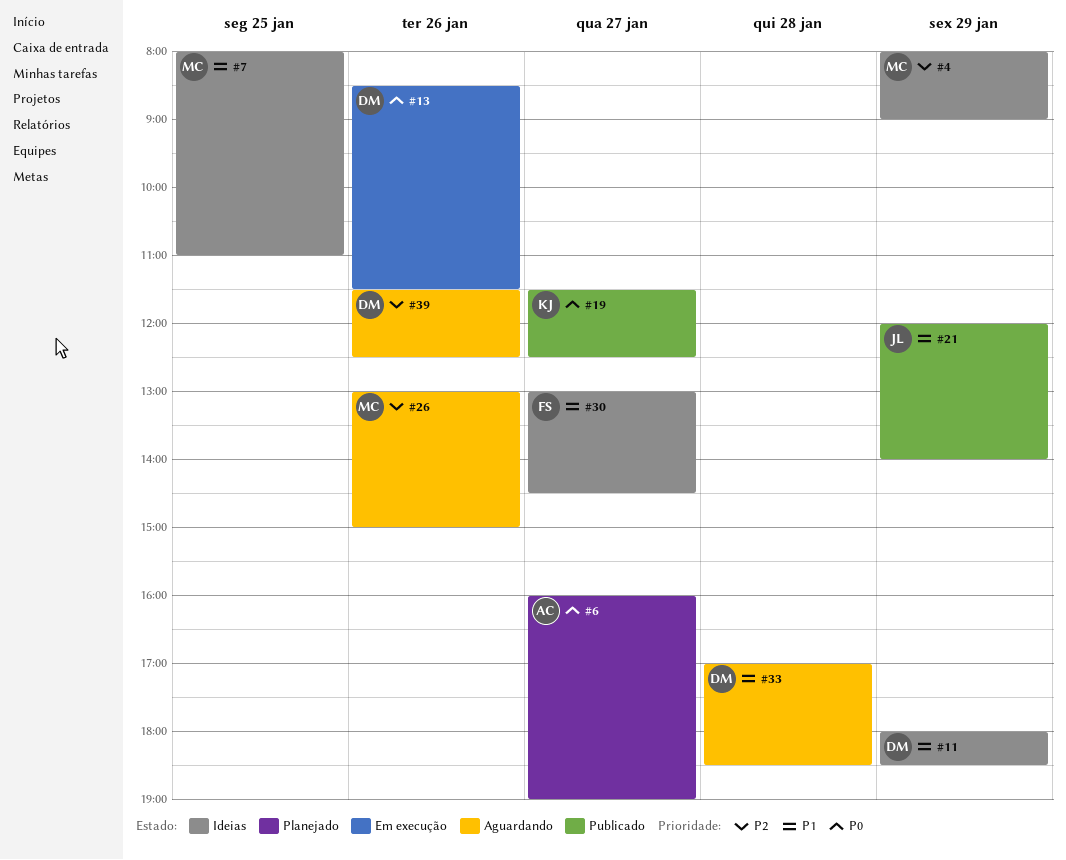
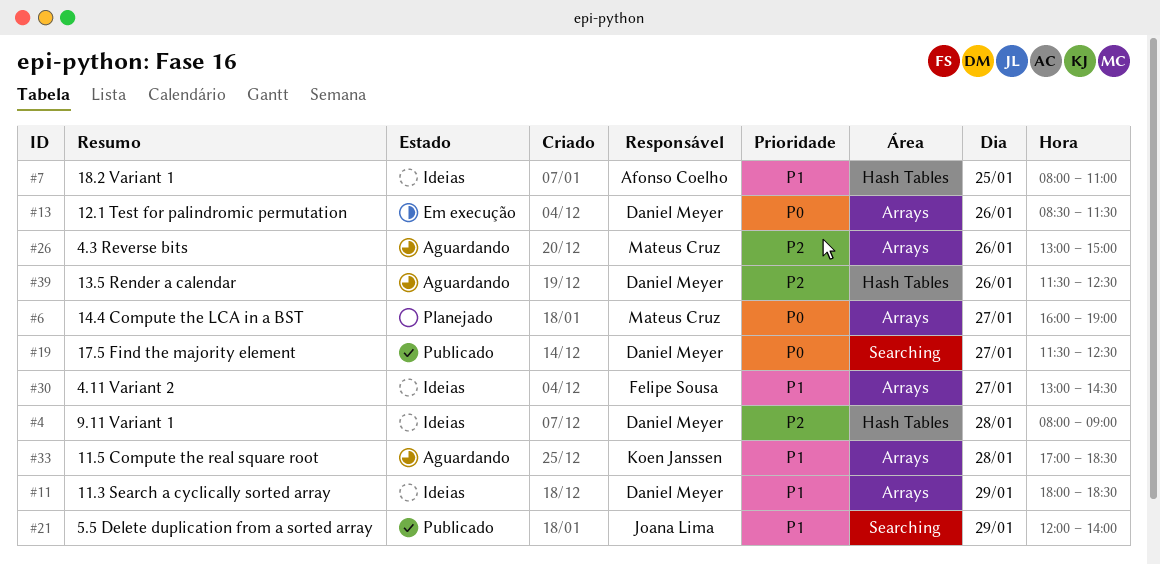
#4, owner: Mateus Cruz -> Daniel Meyer
#4, day: Jan 29 -> Jan 28
#6, owner: Afonso Coelho -> Mateus Cruz
#7, owner: Mateus Cruz -> Afonso Coelho
#19, owner: Koen Janssen -> Daniel Meyer
#33, owner: Daniel Meyer -> Koen Janssen

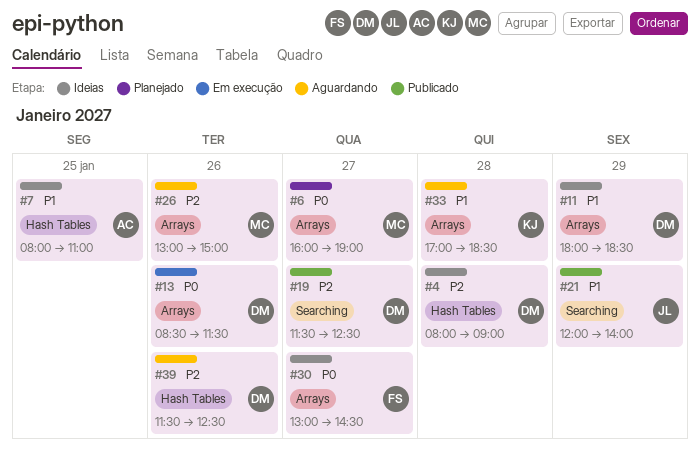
#19, priority: P0 -> P2
#30, priority: P1 -> P0

